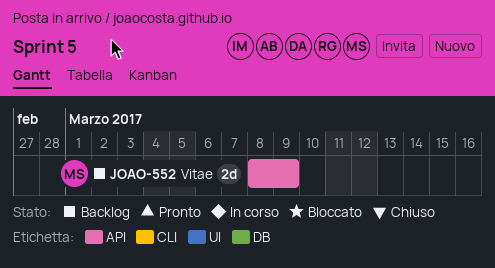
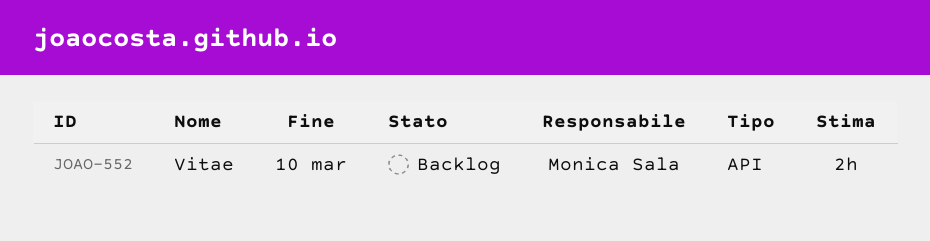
JOAO-552, estimate: 2d -> 2h
JOAO-552, due: Mar 9 -> Mar 10

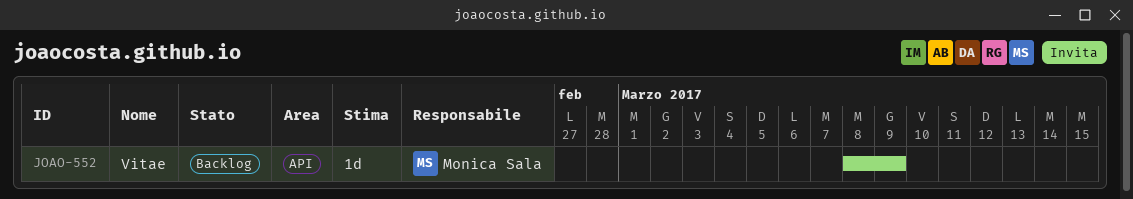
JOAO-552, estimate: 2h -> 1d
JOAO-552, due: Mar 10 -> Mar 9

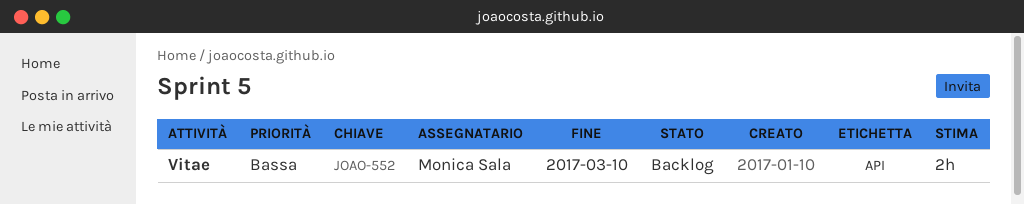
JOAO-552, estimate: 1d -> 2h
JOAO-552, due: Mar 9 -> Mar 10

